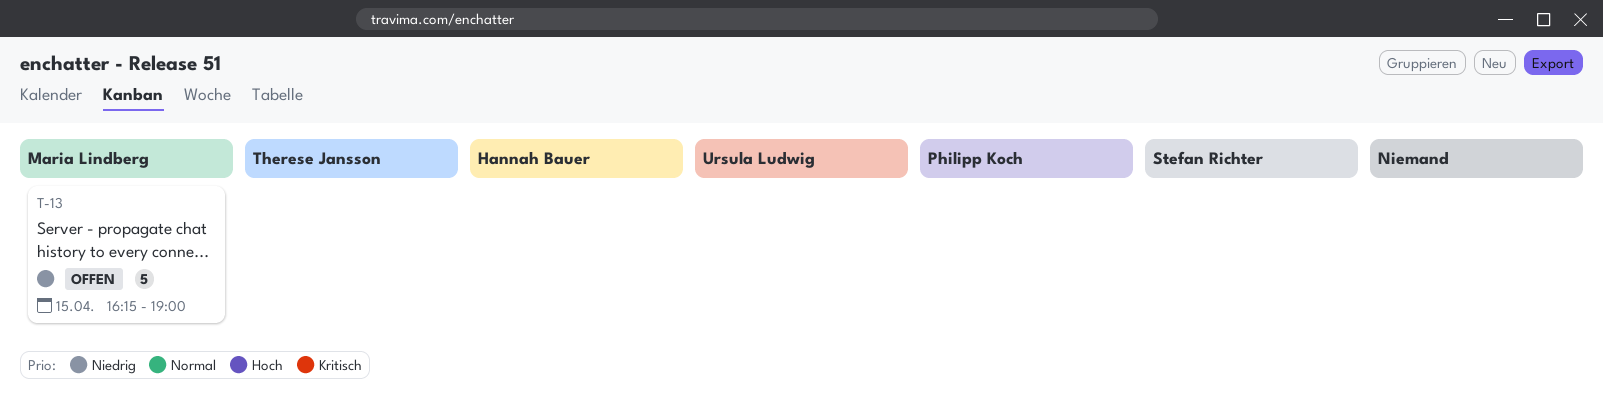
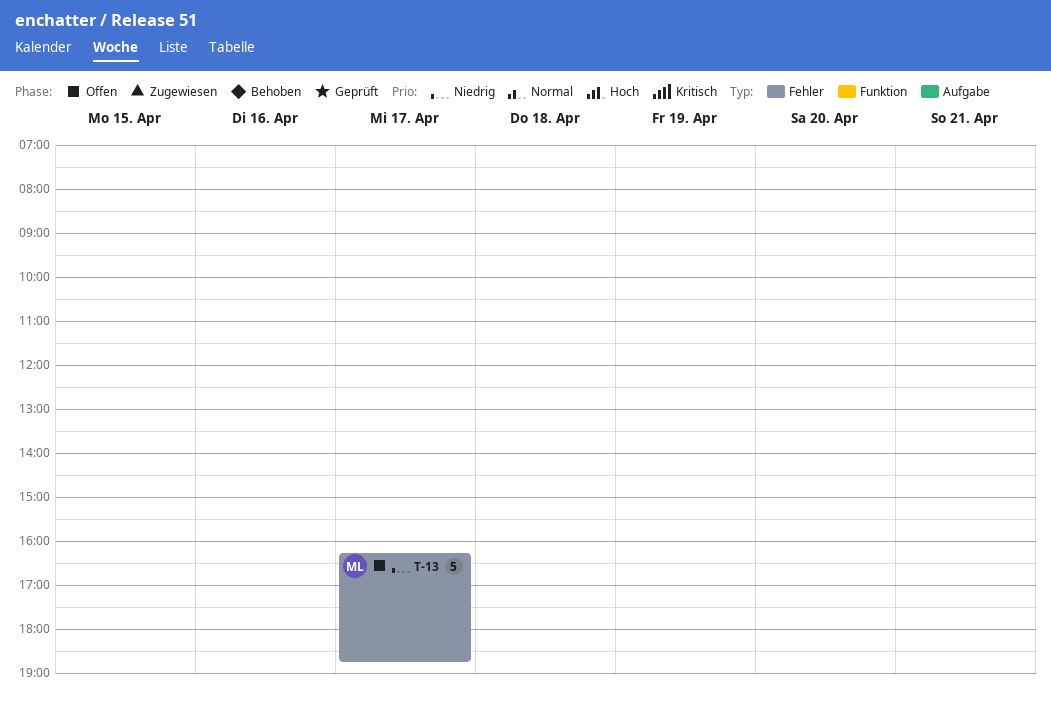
T-13, day: Apr 15 -> Apr 17
T-13, ends: 19:00 -> 18:45

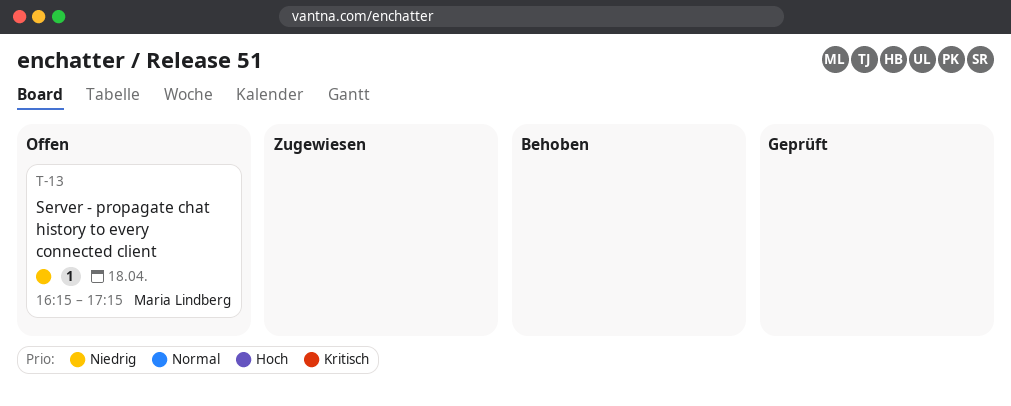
T-13, estimate: 5 -> 1
T-13, day: Apr 17 -> Apr 18
T-13, ends: 18:45 -> 17:15

